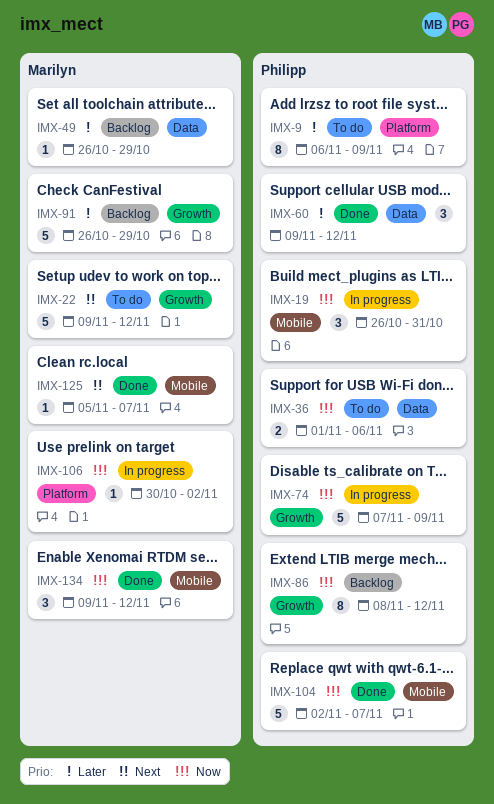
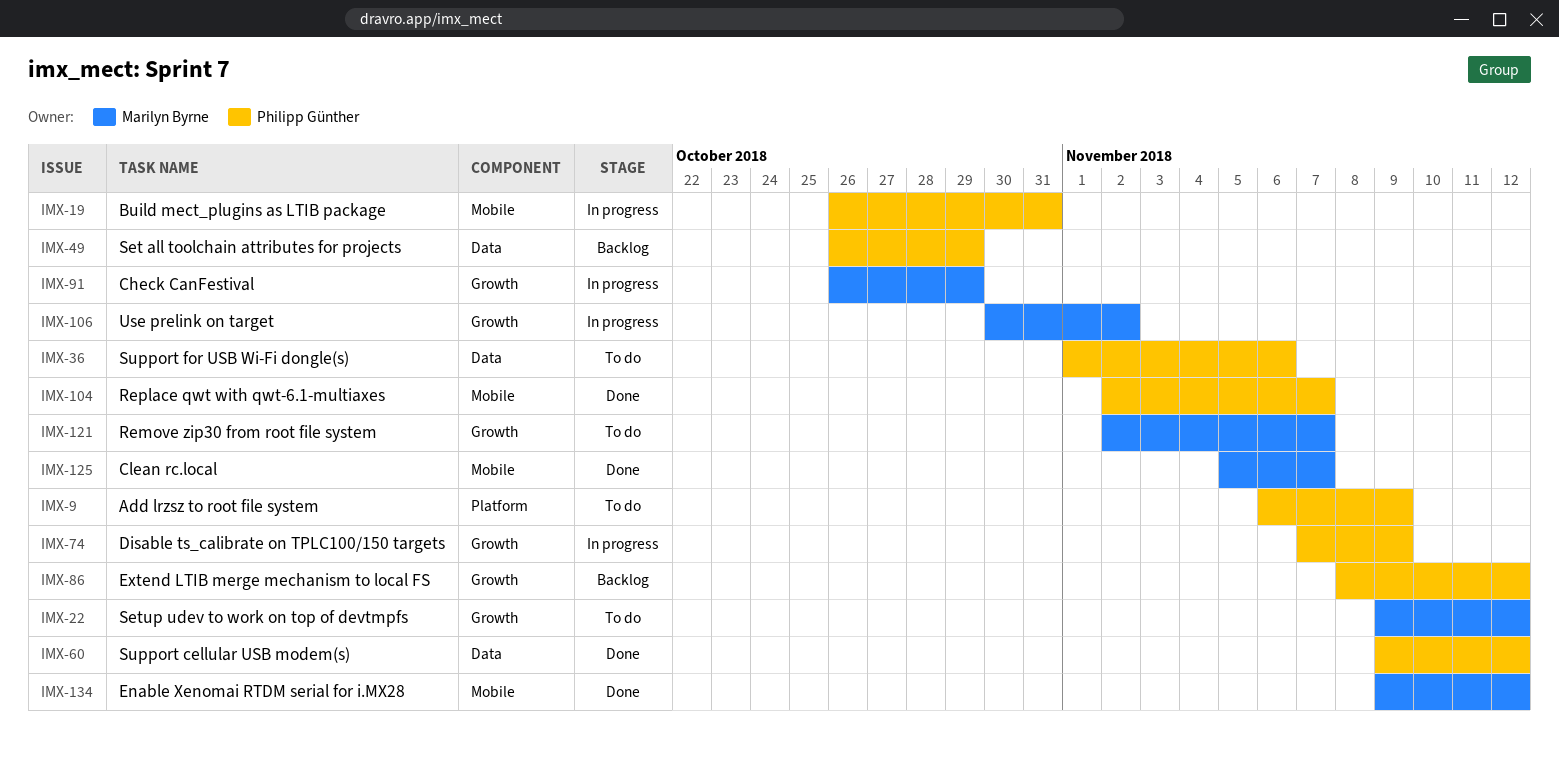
IMX-49, owner: Marilyn Byrne -> Philipp Günther
IMX-91, status: Backlog -> In progress
IMX-106, label: Platform -> Growth
IMX-121: none -> present

